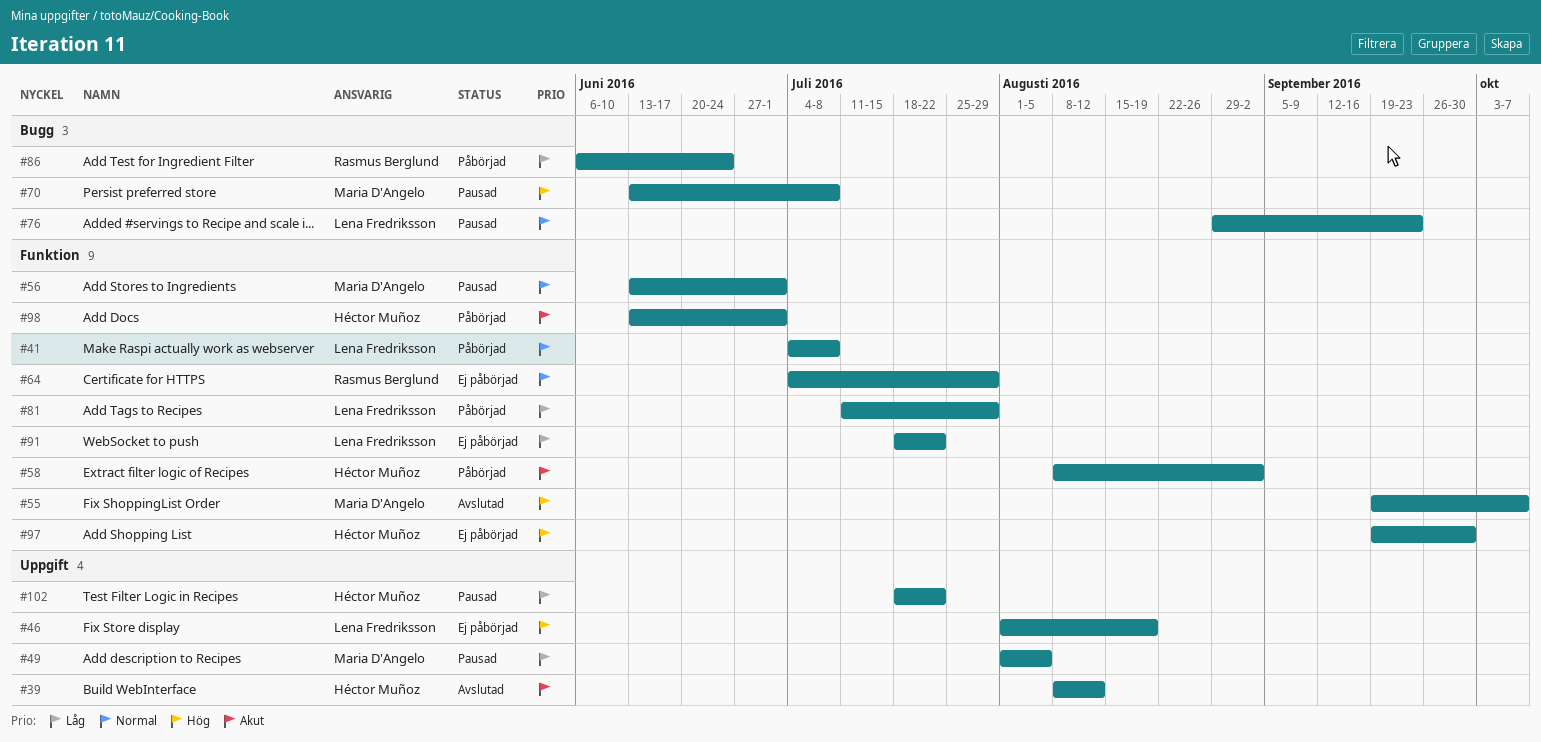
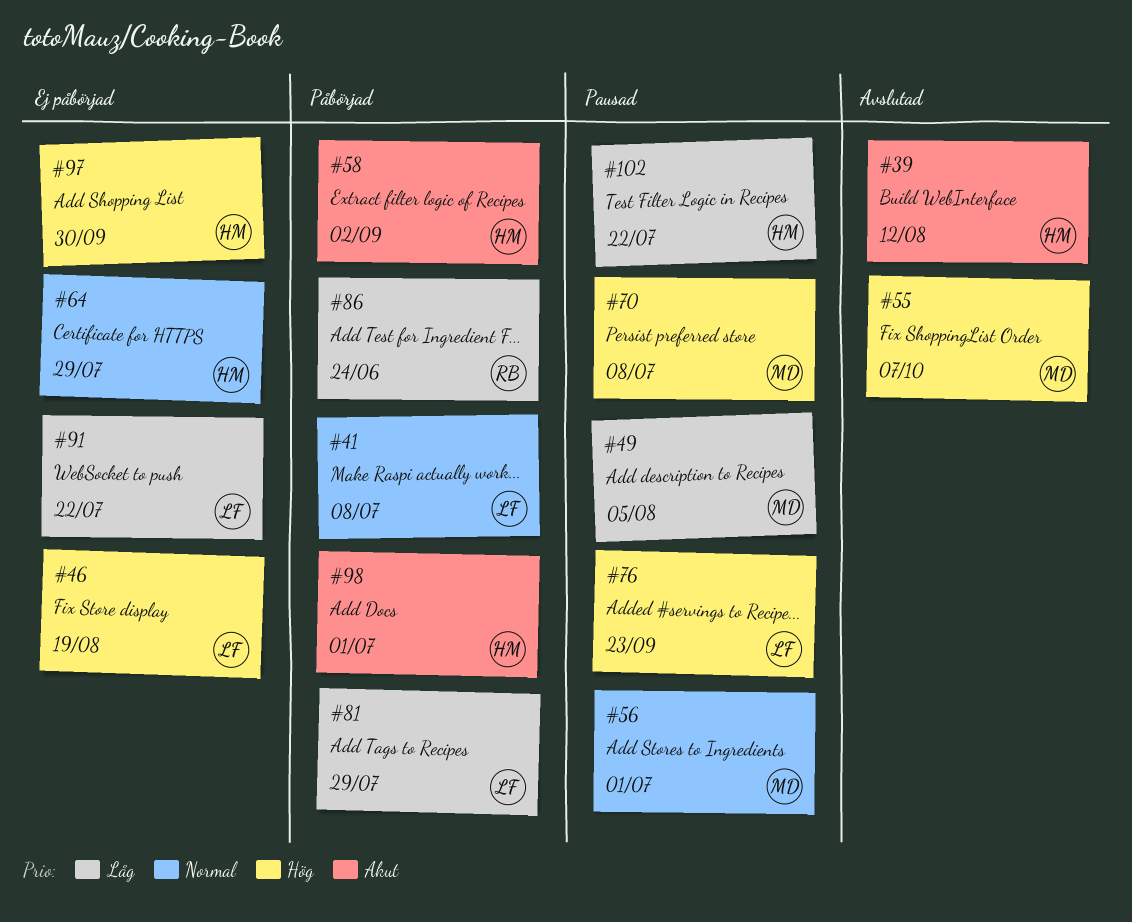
#64, owner: Rasmus Berglund -> Héctor Muñoz
#76, priority: Normal -> Hög

